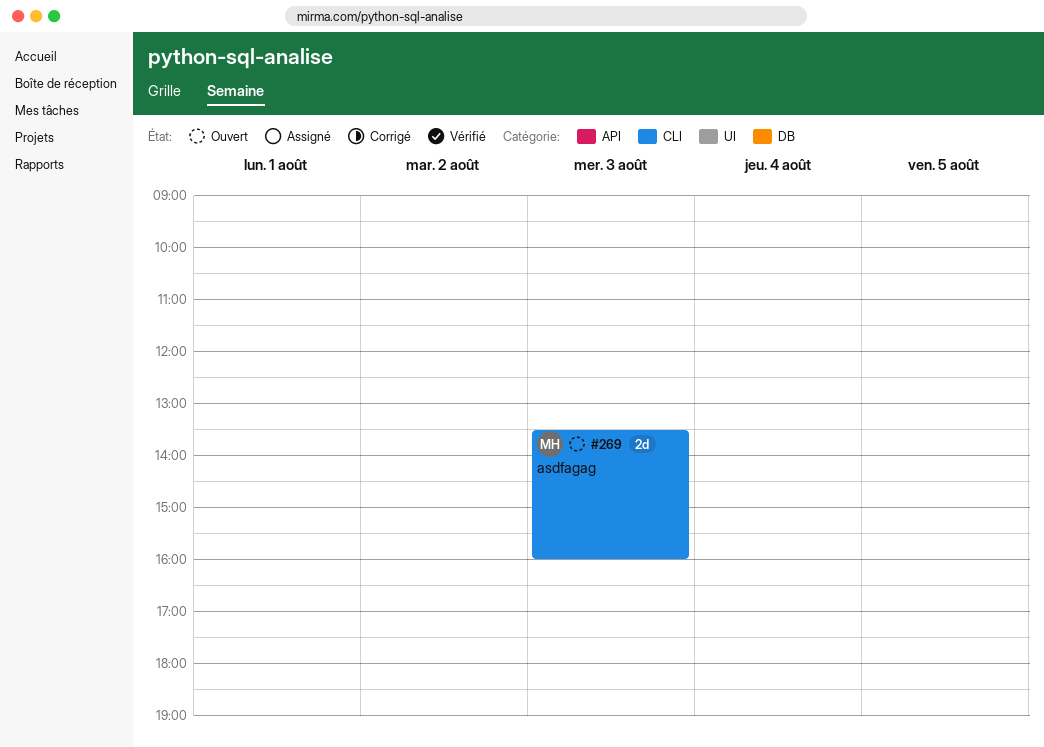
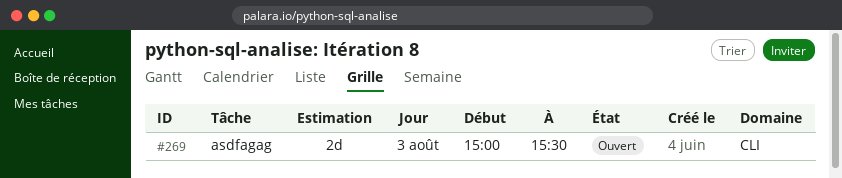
#269, begins: 13:30 -> 15:00
#269, ends: 16:00 -> 15:30

